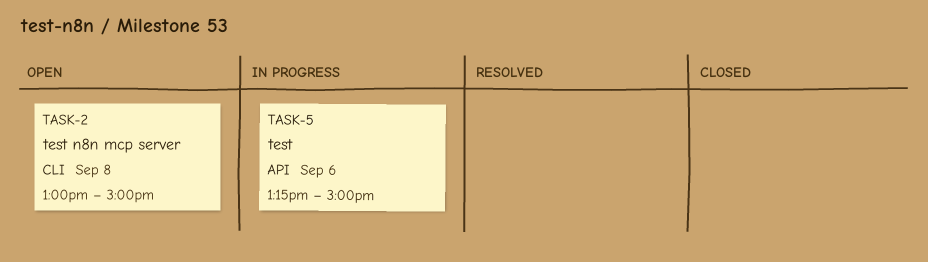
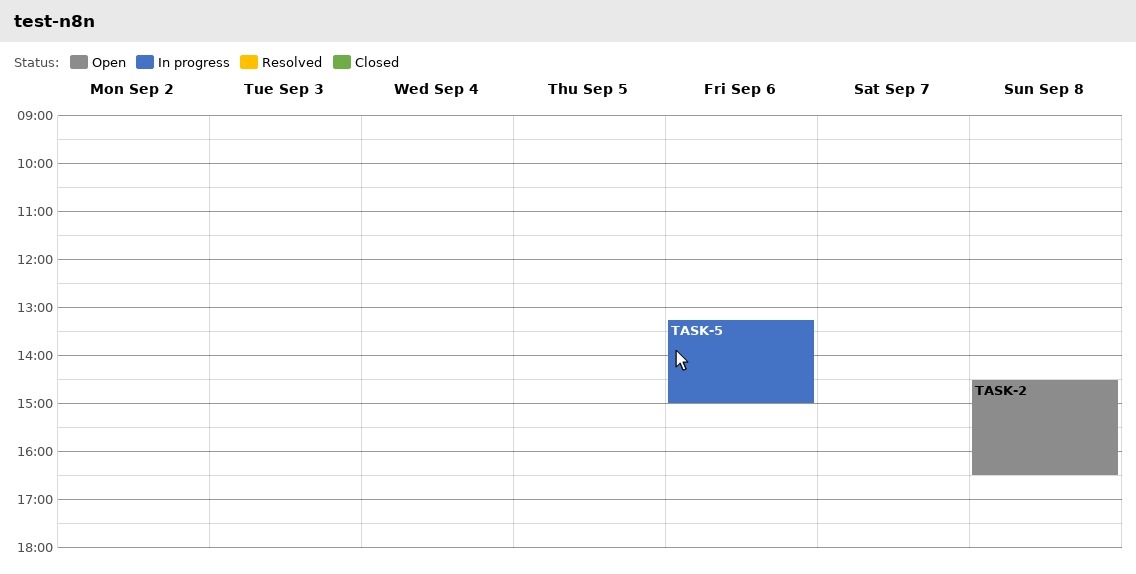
TASK-2, begins: 13:00 -> 14:30
TASK-2, ends: 15:00 -> 16:30

